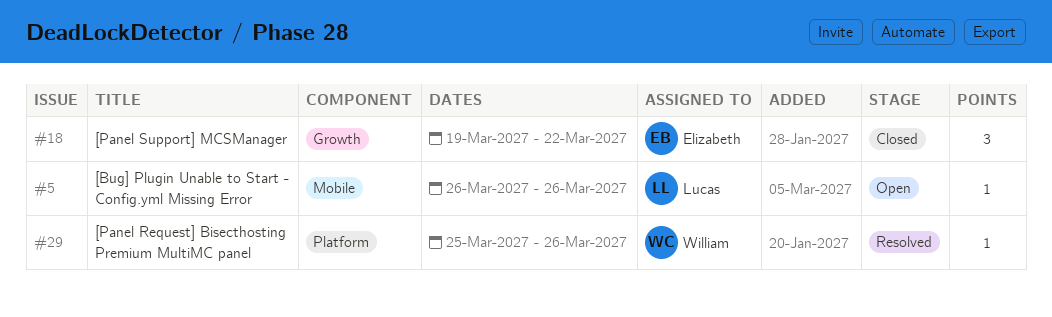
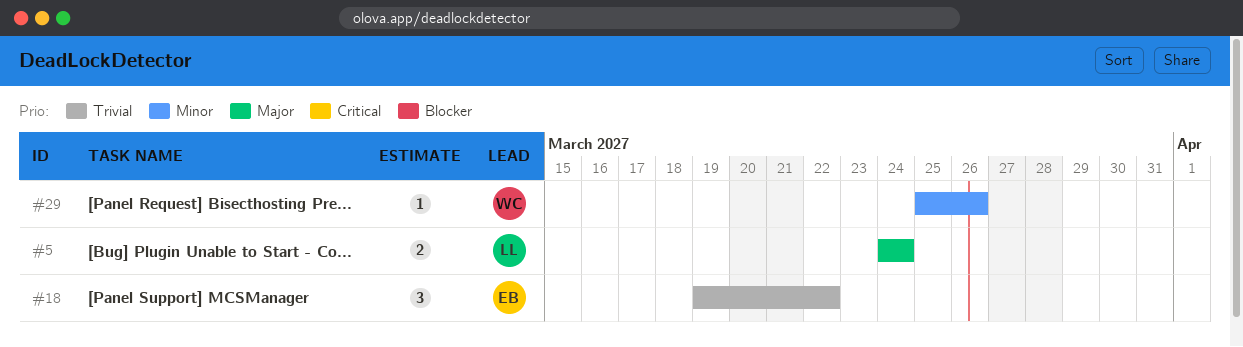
#5, estimate: 1 -> 2
#5, start: Mar 26 -> Mar 24
#5, due: Mar 26 -> Mar 24

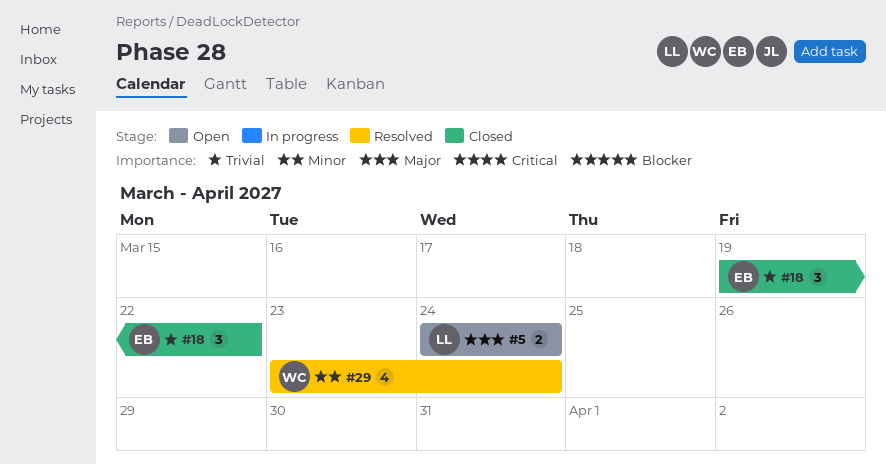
#29, estimate: 1 -> 4
#29, start: Mar 25 -> Mar 23
#29, due: Mar 26 -> Mar 24

